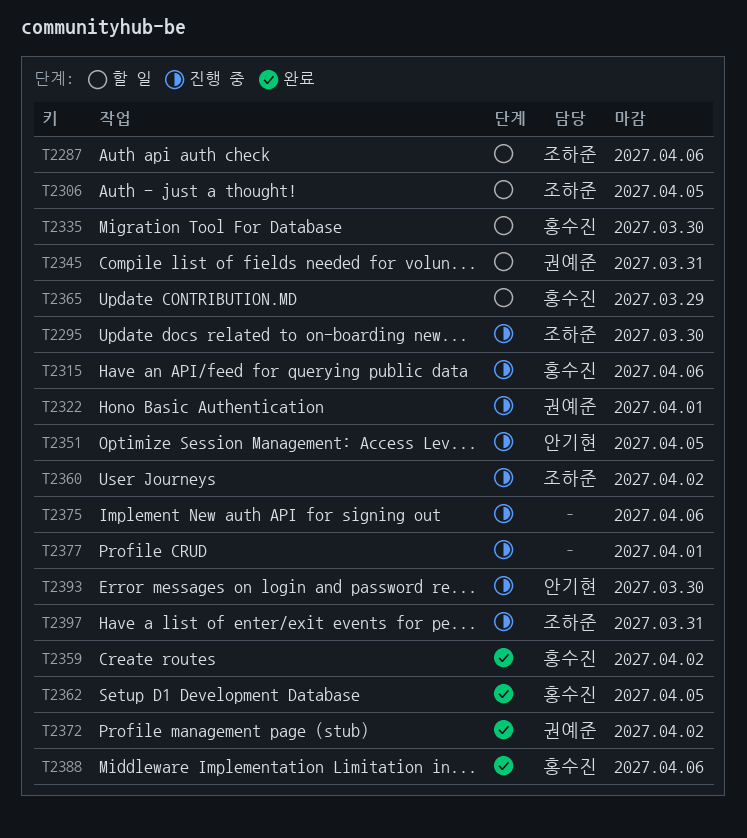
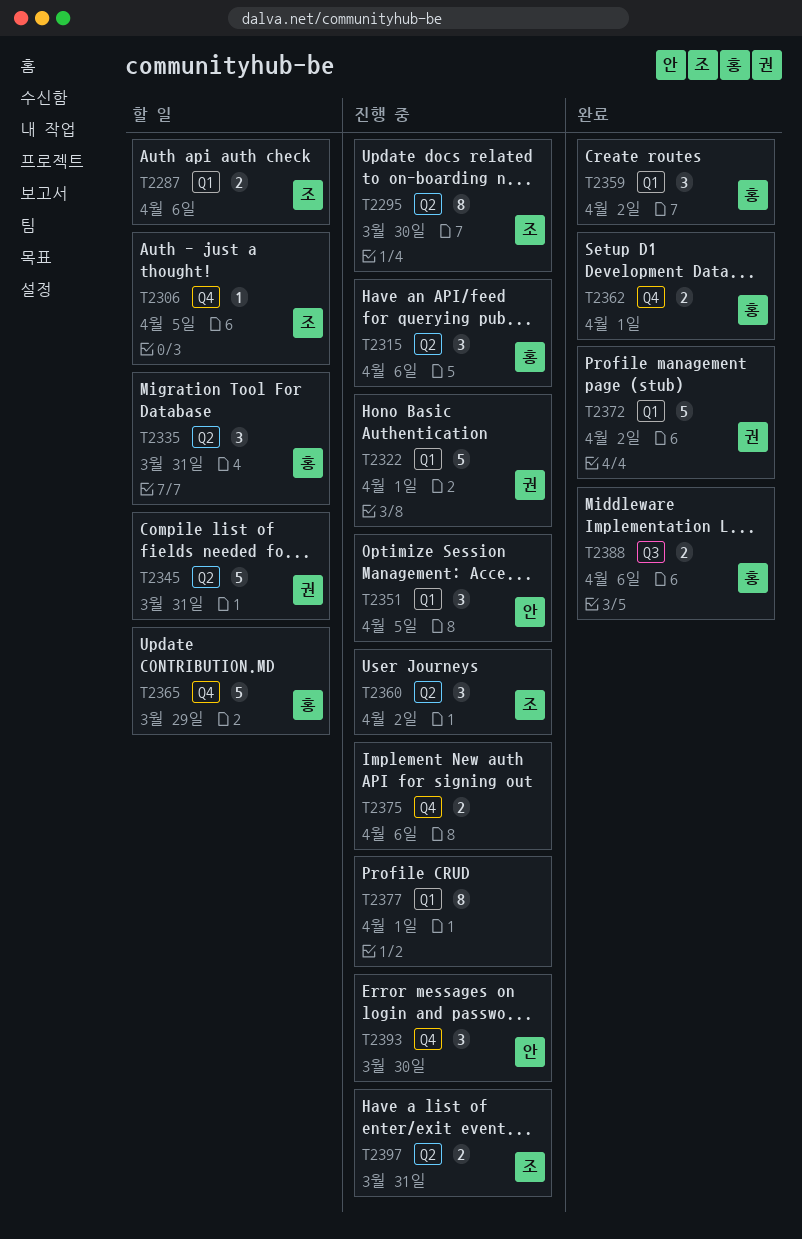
T2335, due: Mar 30 -> Mar 31
T2362, due: Apr 5 -> Apr 1

